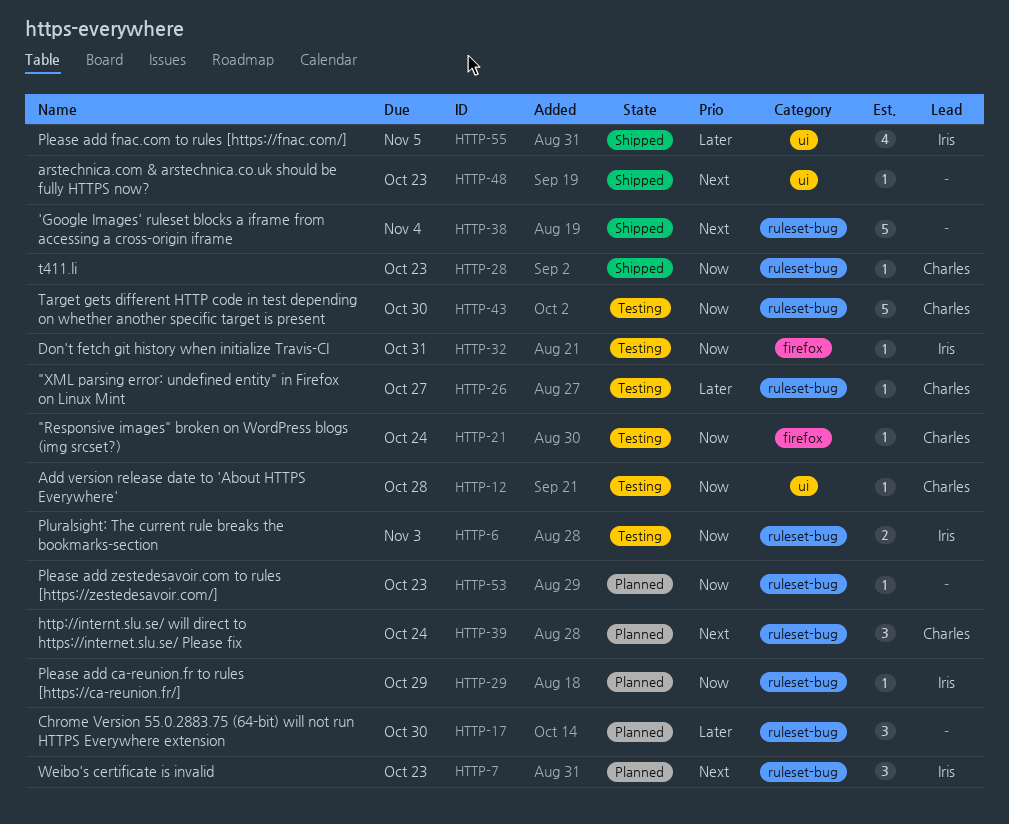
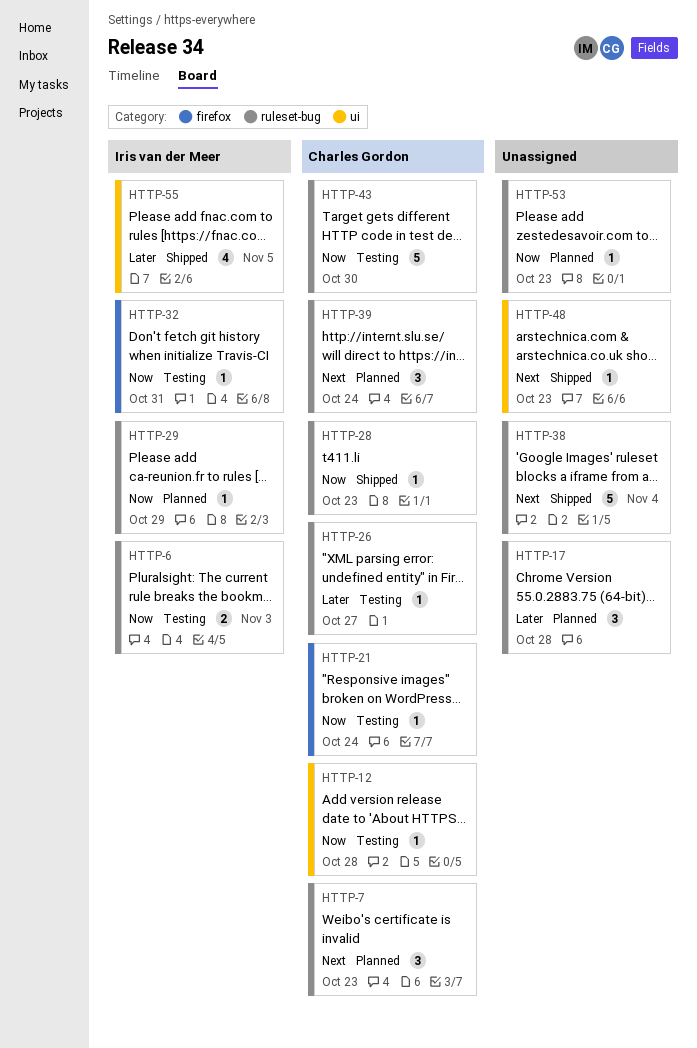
HTTP-7, owner: Iris van der Meer -> Charles Gordon
HTTP-17, due: Oct 30 -> Oct 28

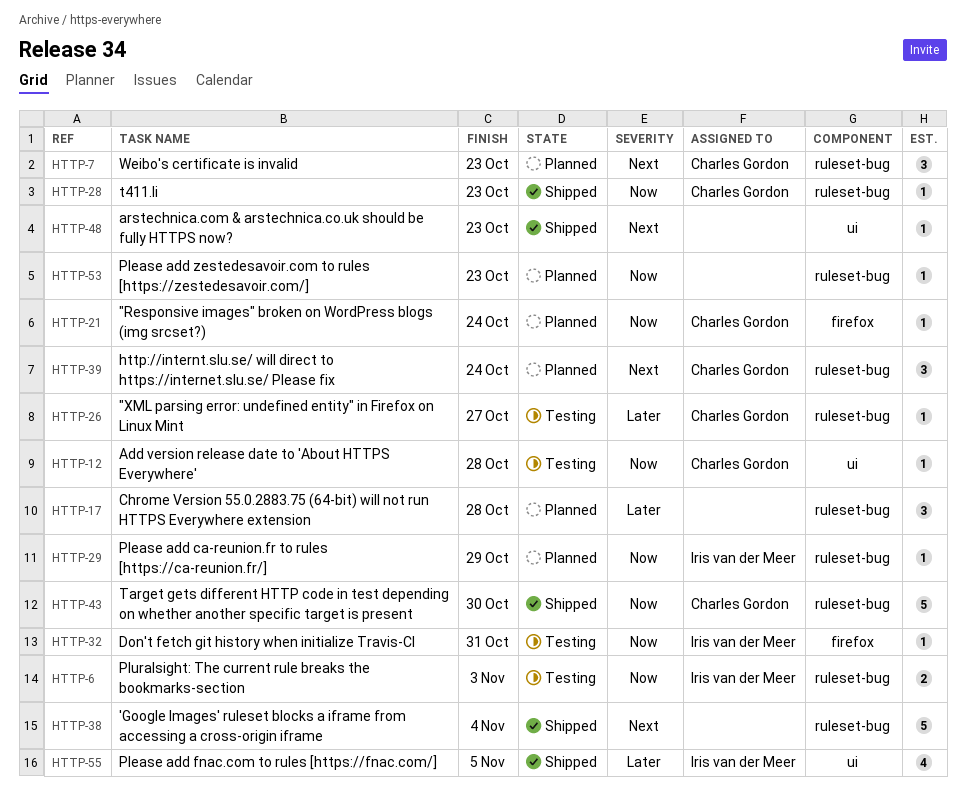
HTTP-21, status: Testing -> Planned
HTTP-43, status: Testing -> Shipped

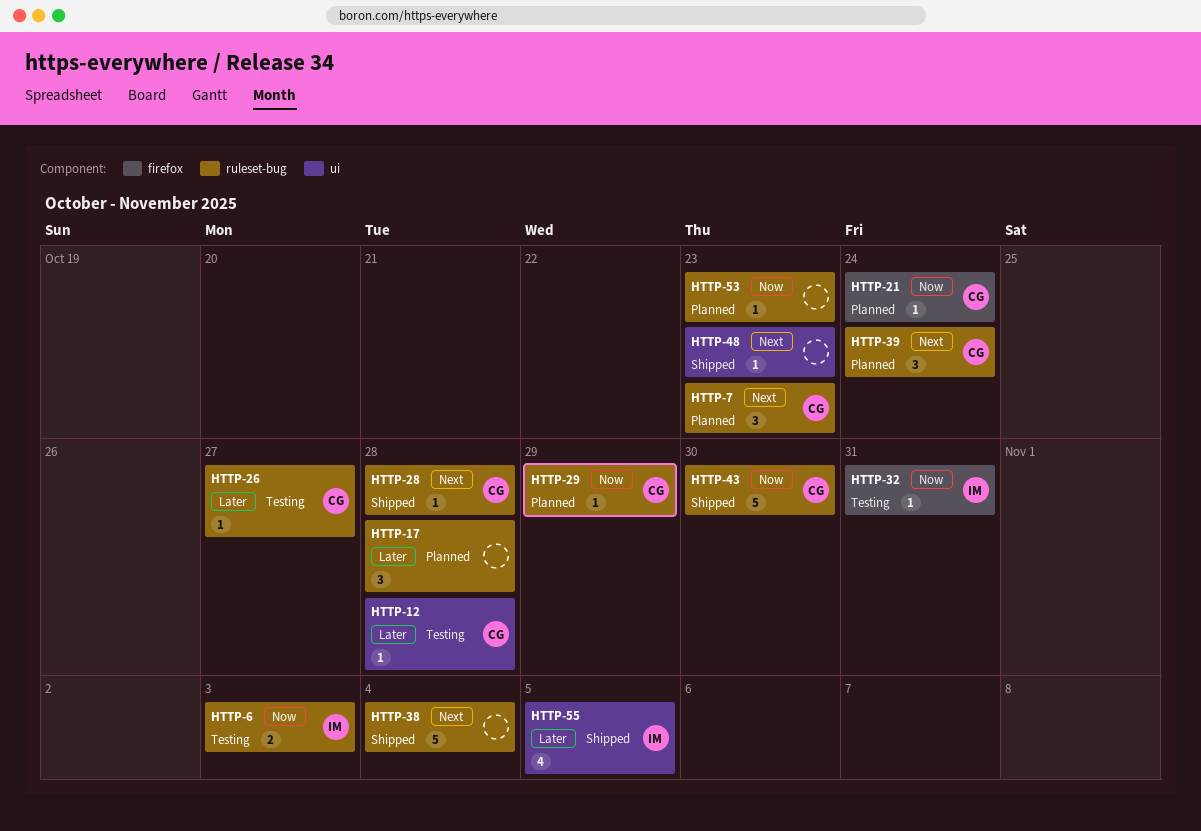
HTTP-12, priority: Now -> Later
HTTP-28, priority: Now -> Next
HTTP-28, due: Oct 23 -> Oct 28
HTTP-29, owner: Iris van der Meer -> Charles Gordon

